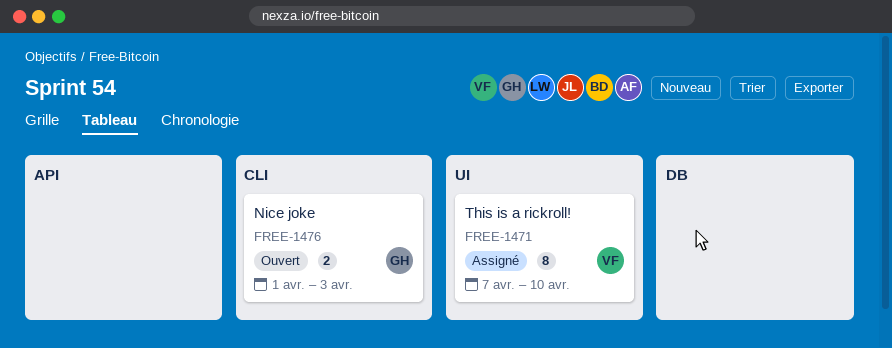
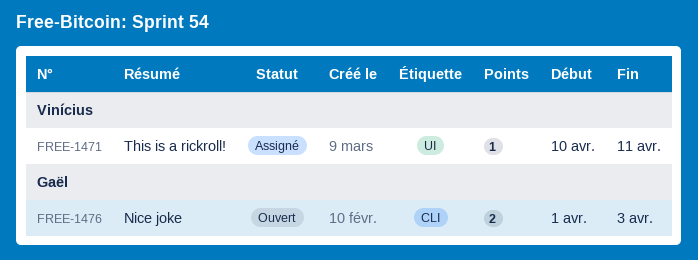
FREE-1471, estimate: 8 -> 1
FREE-1471, start: Apr 7 -> Apr 10
FREE-1471, due: Apr 10 -> Apr 11

